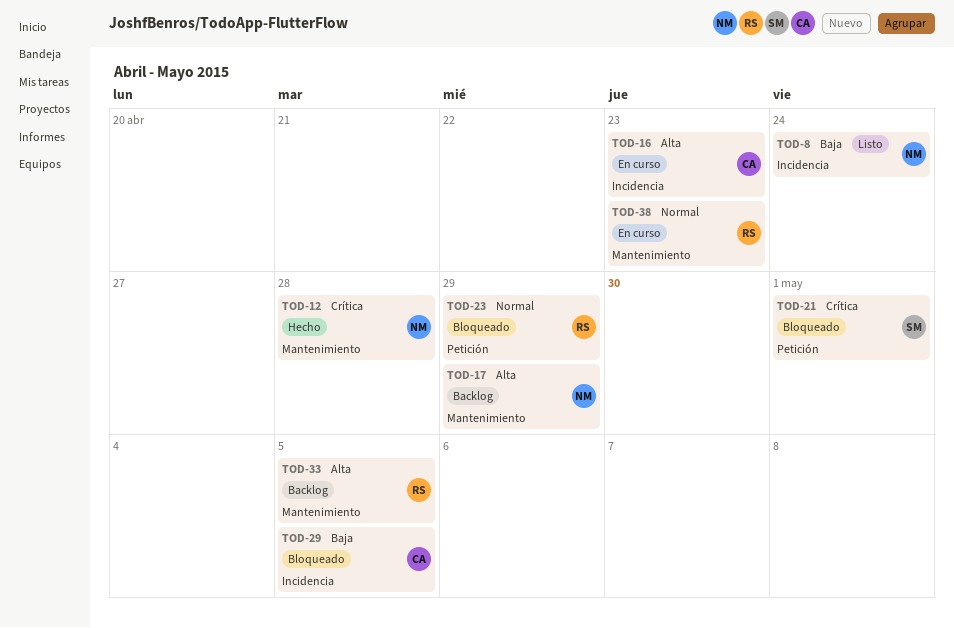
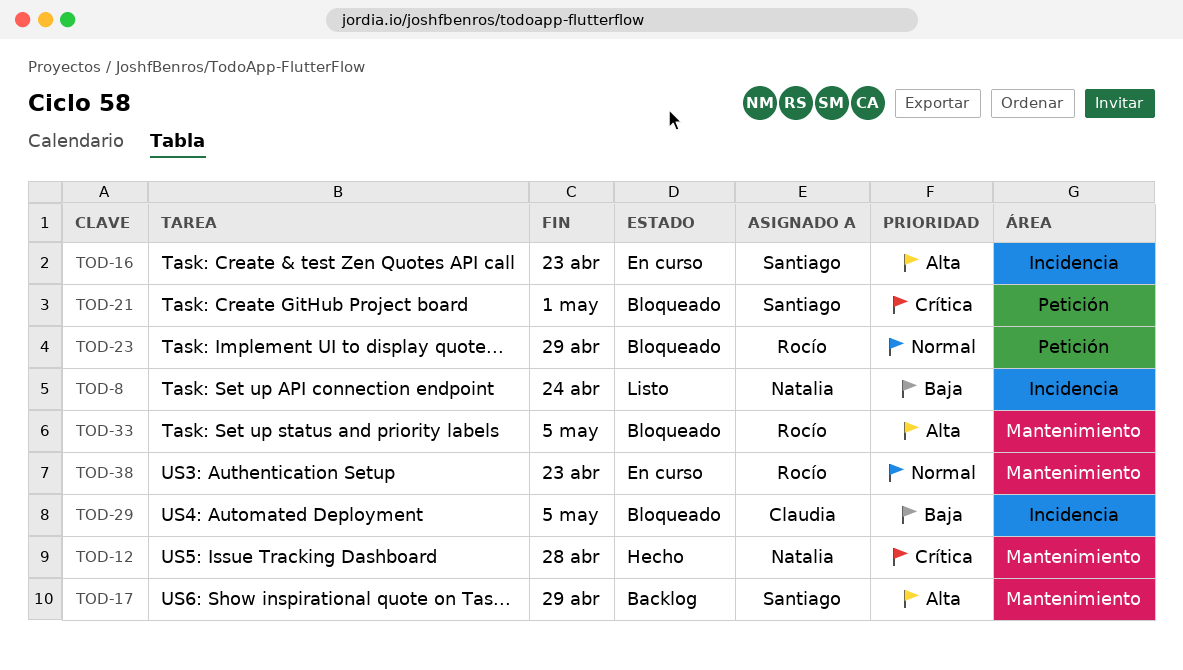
TOD-16, owner: Claudia -> Santiago
TOD-17, owner: Natalia -> Santiago
TOD-33, status: Backlog -> Bloqueado

